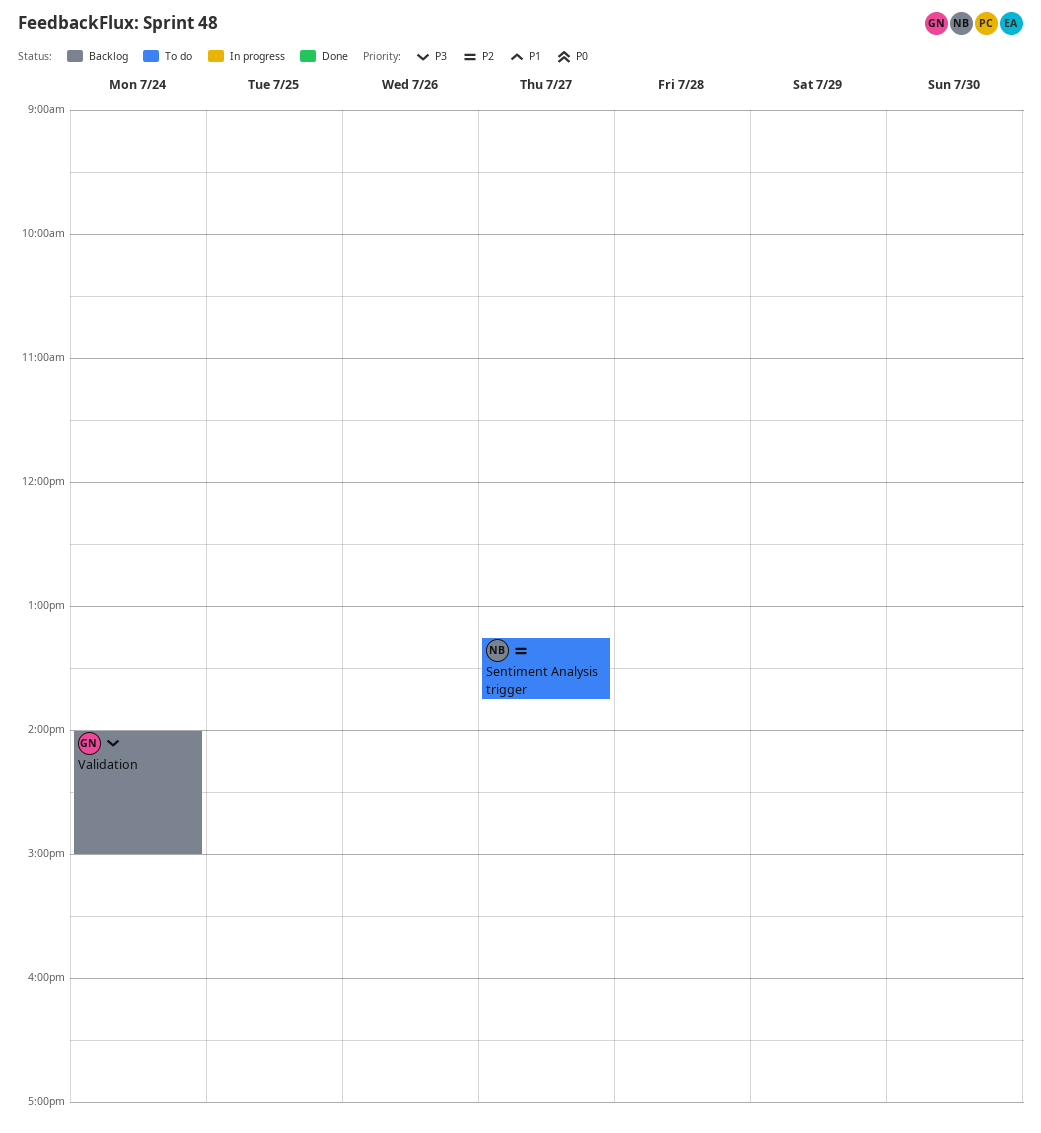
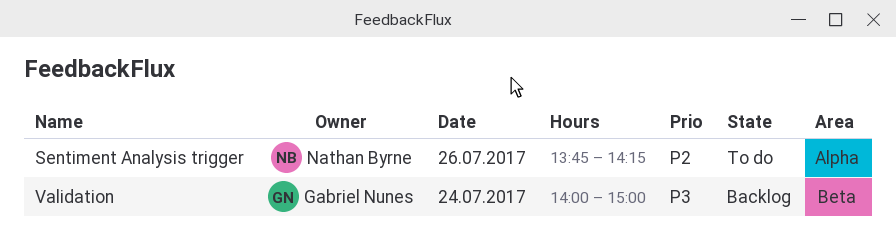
Sentiment Analysis trigger, day: Jul 27 -> Jul 26
Sentiment Analysis trigger, begins: 13:15 -> 13:45
Sentiment Analysis trigger, ends: 13:45 -> 14:15

